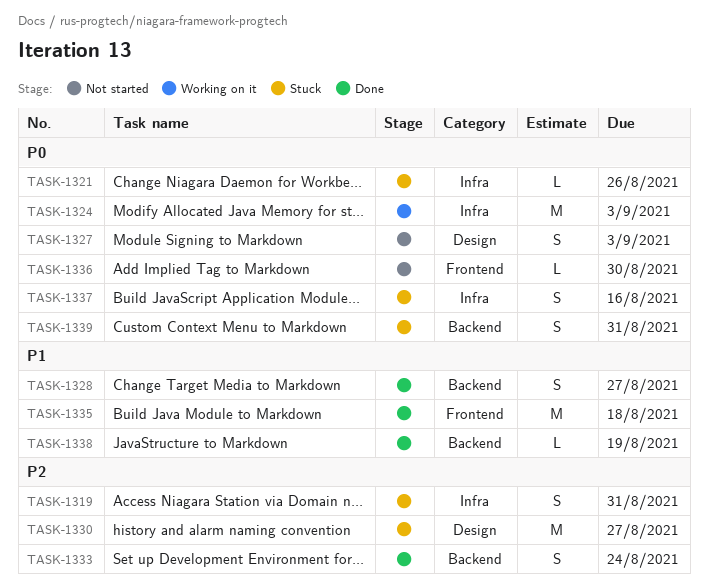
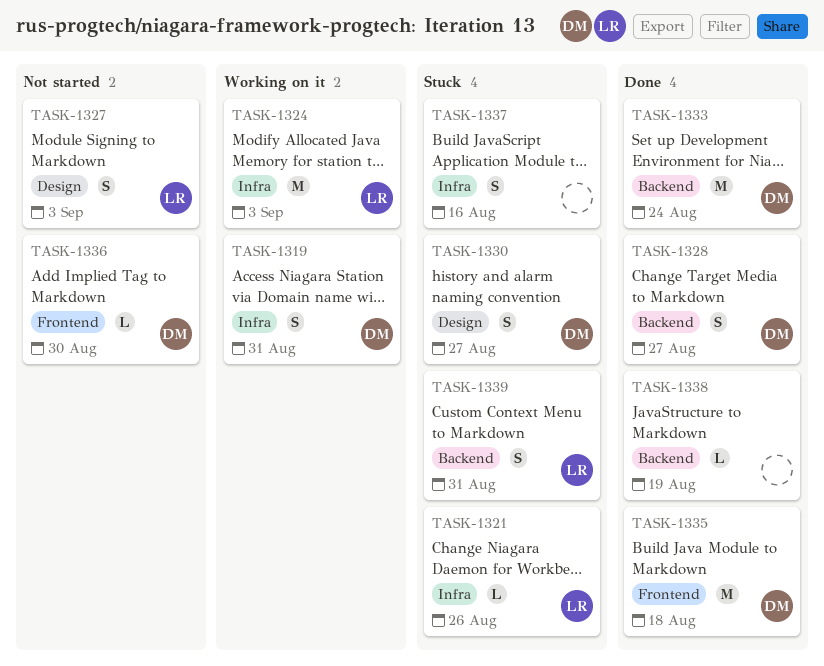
TASK-1319, status: Stuck -> Working on it
TASK-1330, estimate: M -> S
TASK-1333, estimate: S -> M

